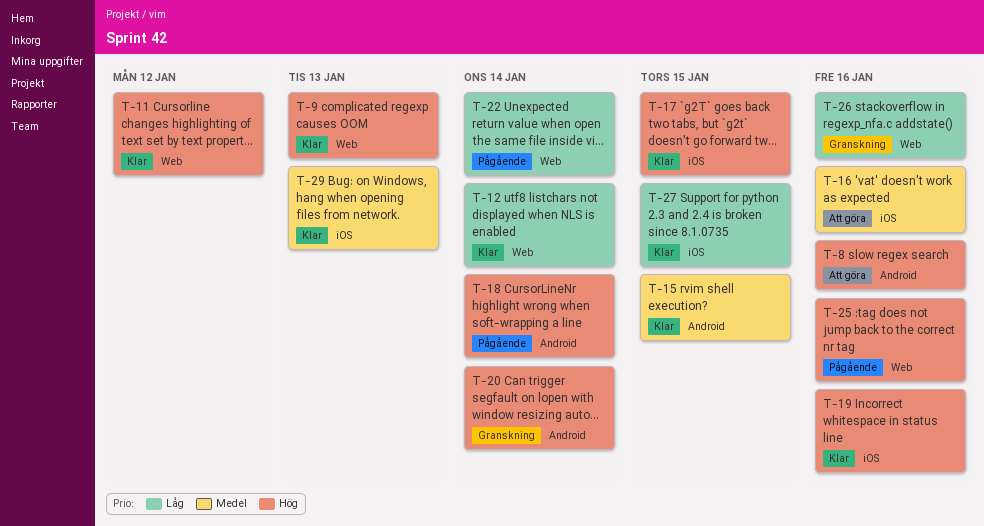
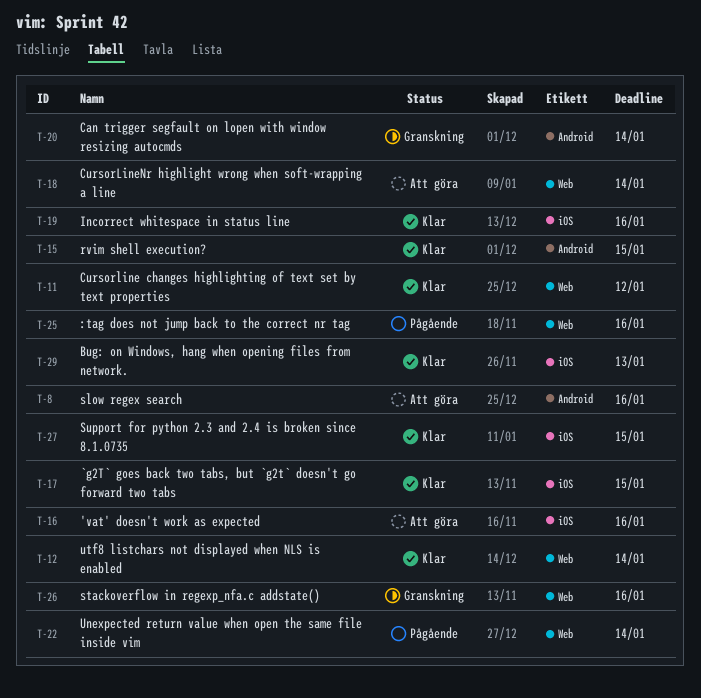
T-9: present -> none
T-18, status: Pågående -> Att göra
T-18, label: Android -> Web

